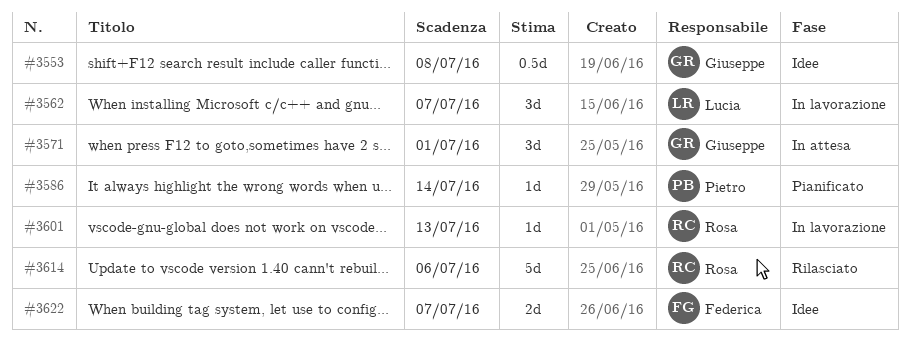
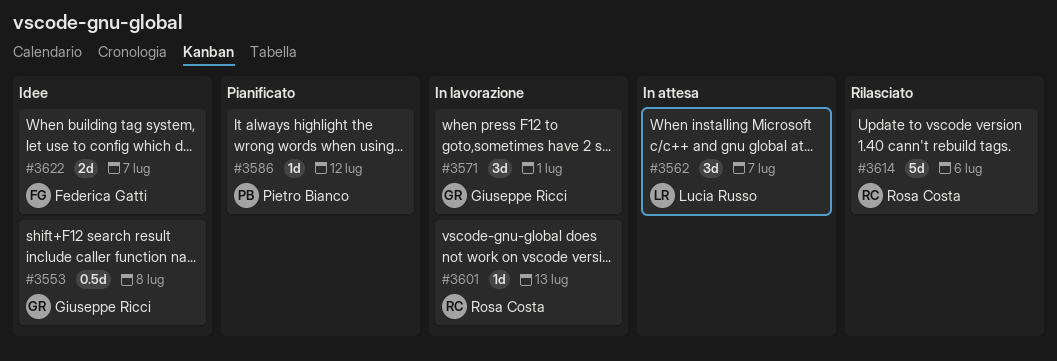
#3562, status: In lavorazione -> In attesa
#3571, status: In attesa -> In lavorazione
#3586, due: Jul 14 -> Jul 12

